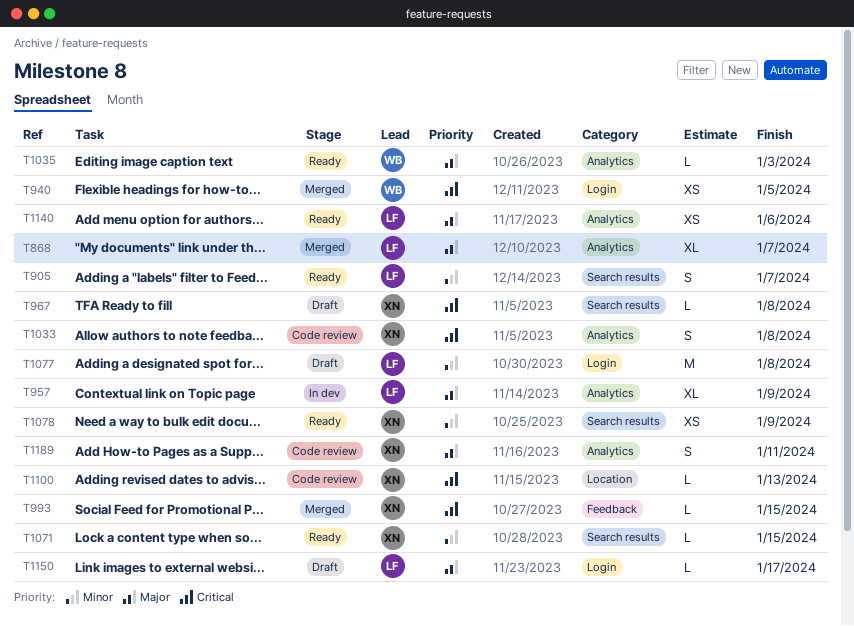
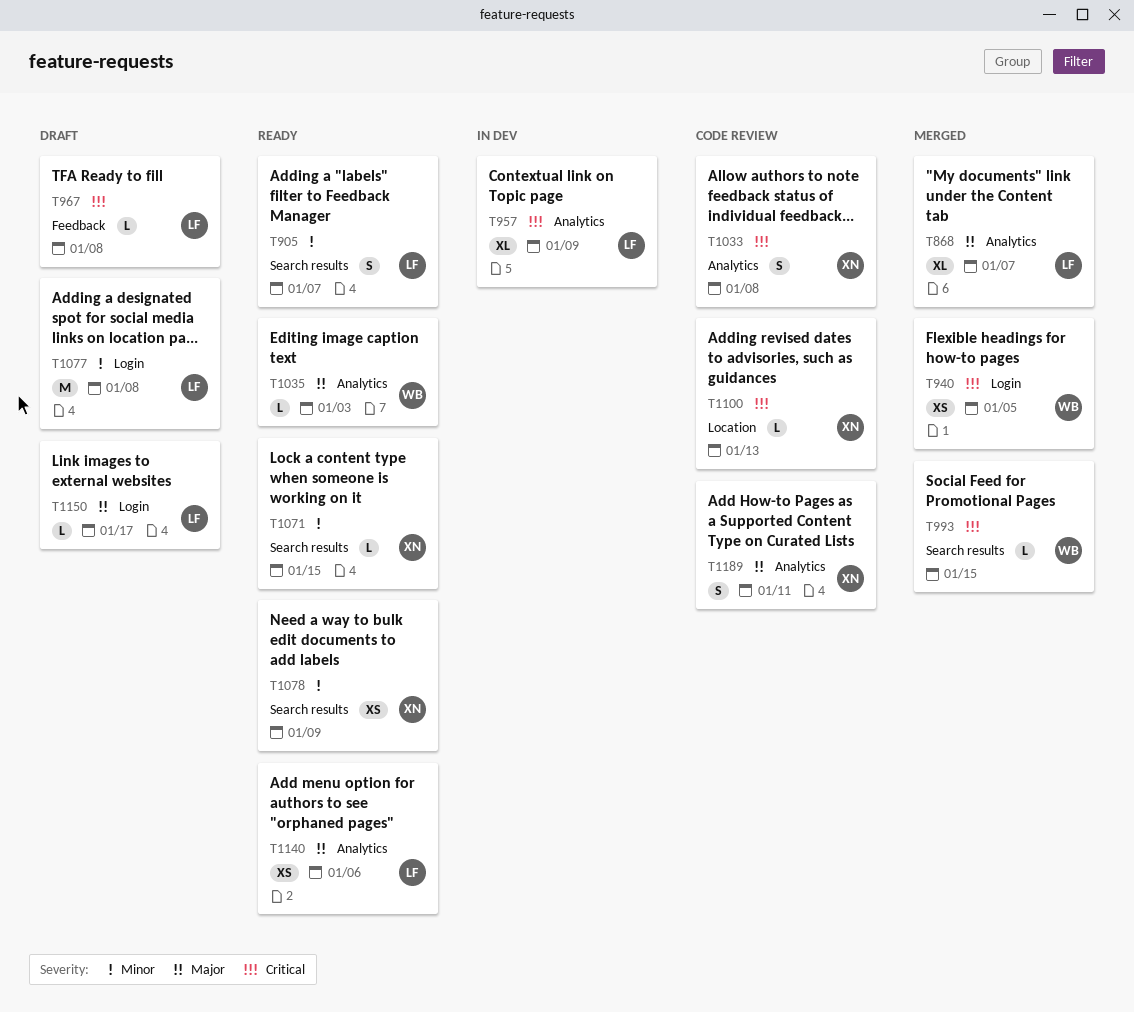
T957, priority: Major -> Critical
T967, owner: XN -> LF
T967, label: Search results -> Feedback
T993, owner: XN -> WB
T993, label: Feedback -> Search results

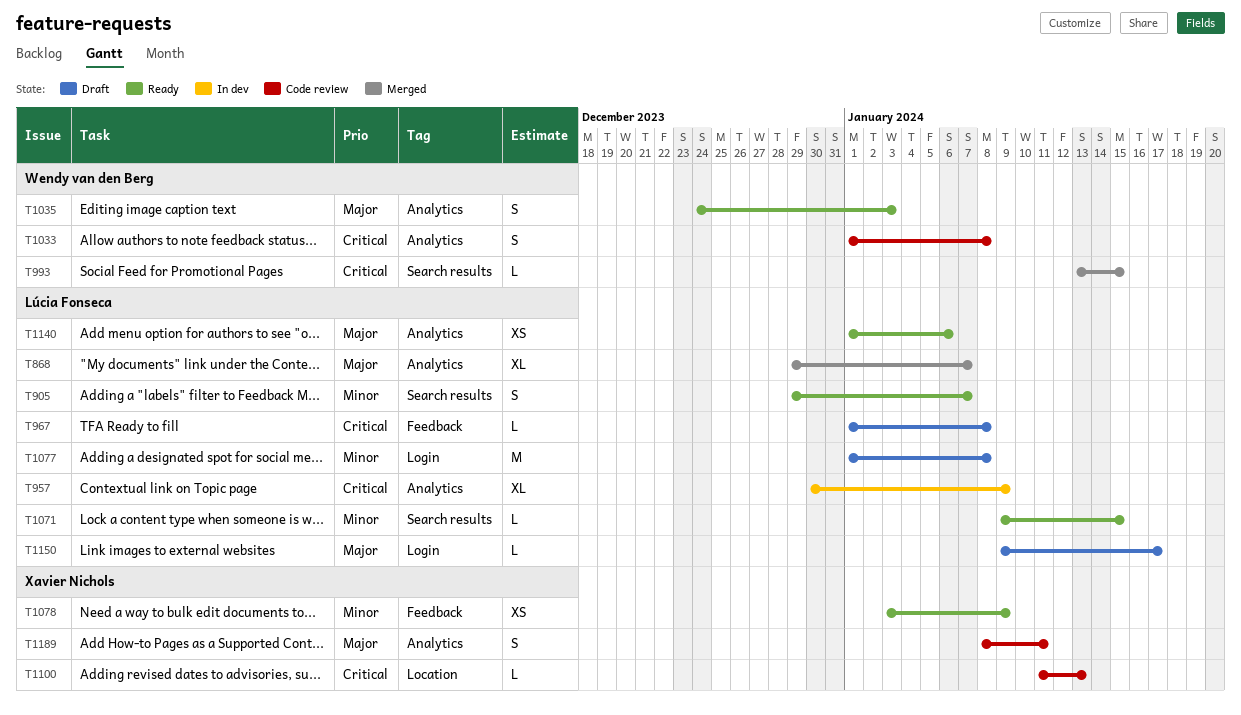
T940: present -> none
T1033, owner: Xavier Nichols -> Wendy van den Berg
T1035, estimate: L -> S
T1071, owner: Xavier Nichols -> Lúcia Fonseca
T1078, label: Search results -> Feedback

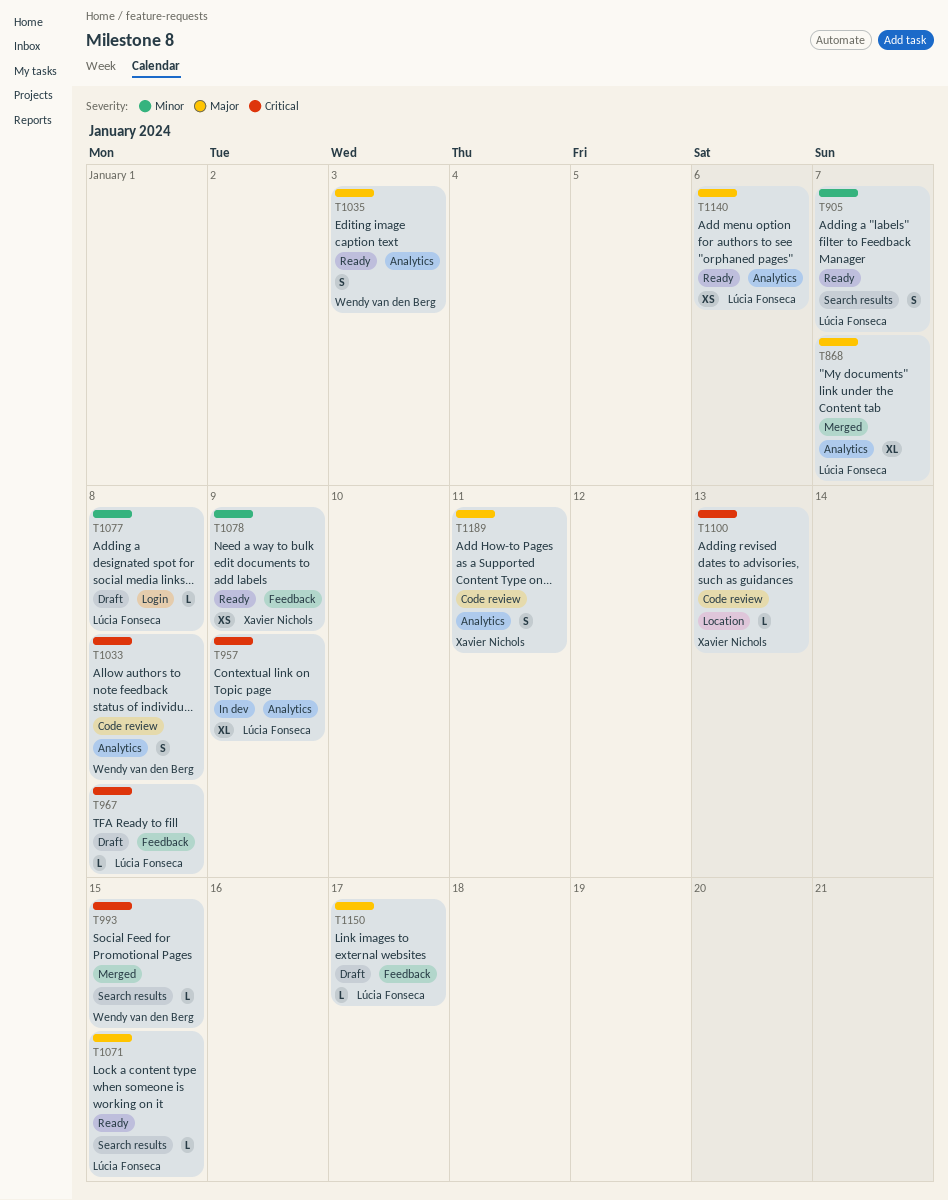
T1071, priority: Minor -> Major
T1077, estimate: M -> L
T1150, label: Login -> Feedback

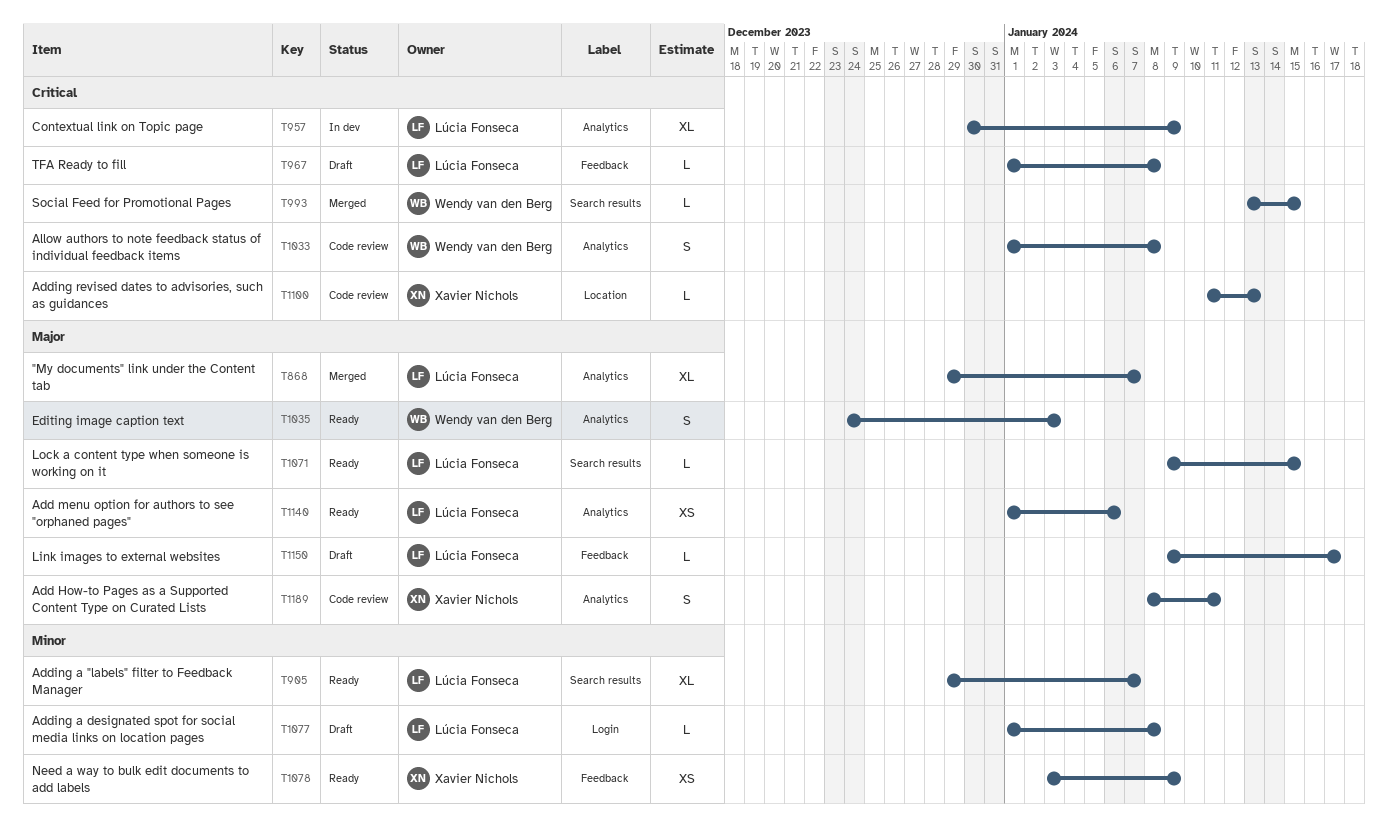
T905, estimate: S -> XL

